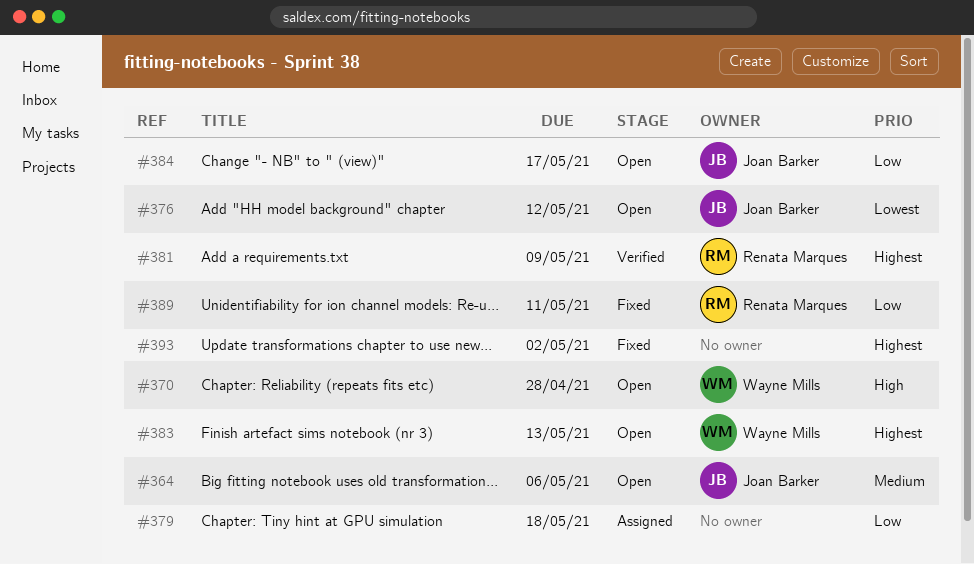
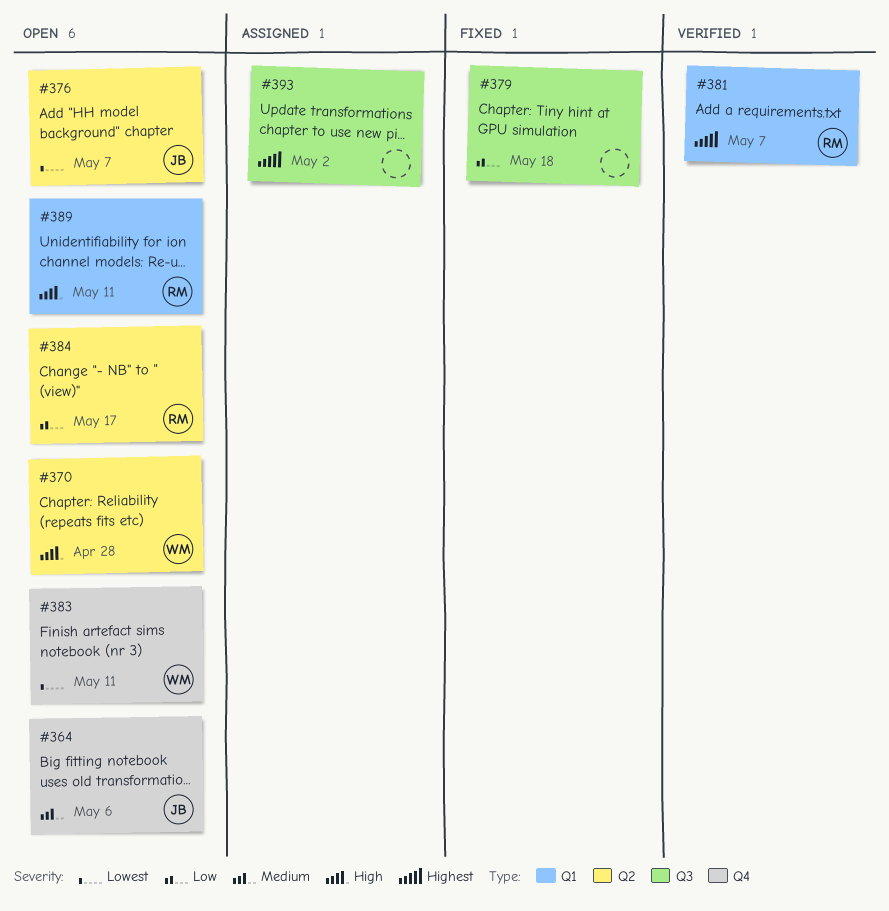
#376, due: May 12 -> May 7
#379, status: Assigned -> Fixed
#381, due: May 9 -> May 7
#383, priority: Highest -> Lowest
#383, due: May 13 -> May 11
#384, owner: Joan Barker -> Renata Marques
#389, status: Fixed -> Open
#389, priority: Low -> High
#393, status: Fixed -> Assigned

